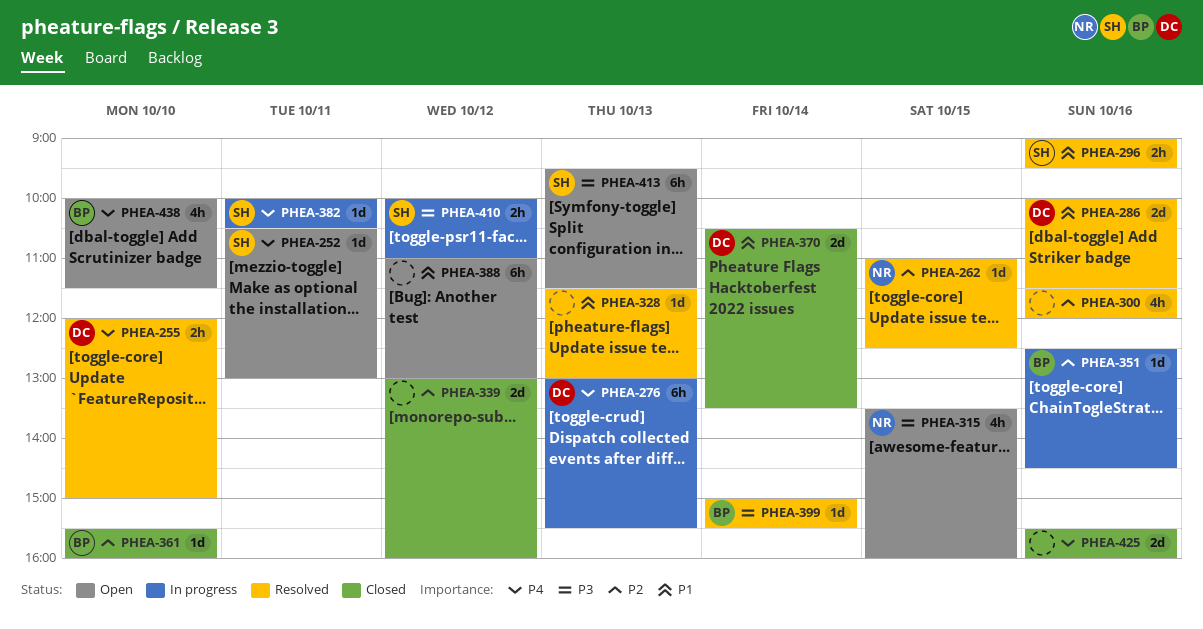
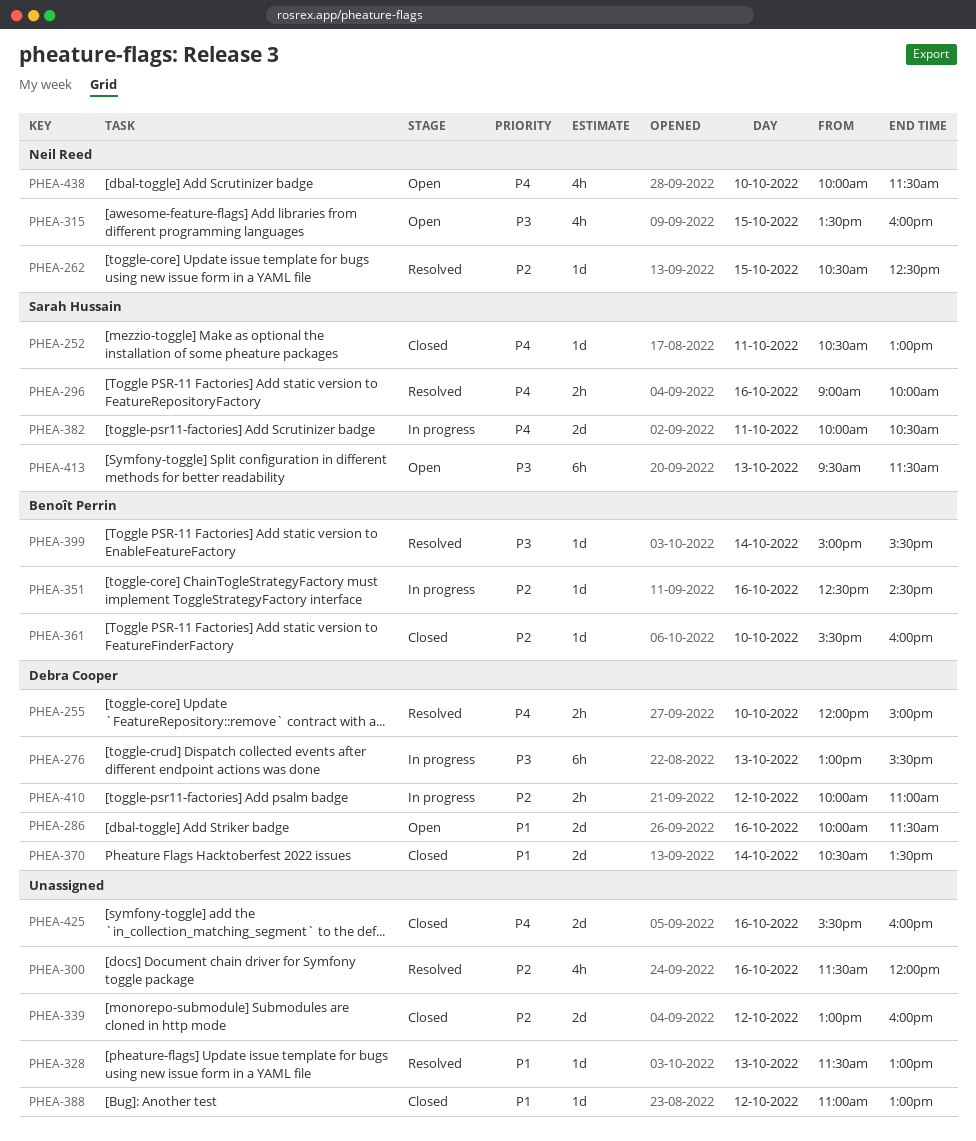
PHEA-252, status: Open -> Closed
PHEA-262, begins: 11:00 -> 10:30
PHEA-276, priority: P4 -> P3
PHEA-286, status: Resolved -> Open
PHEA-296, priority: P1 -> P4
PHEA-296, ends: 09:30 -> 10:00
PHEA-382, estimate: 1d -> 2d
PHEA-388, status: Open -> Closed
PHEA-388, estimate: 6h -> 1d
PHEA-410, owner: Sarah Hussain -> Debra Cooper
PHEA-410, priority: P3 -> P2
PHEA-438, owner: Benoît Perrin -> Neil Reed

